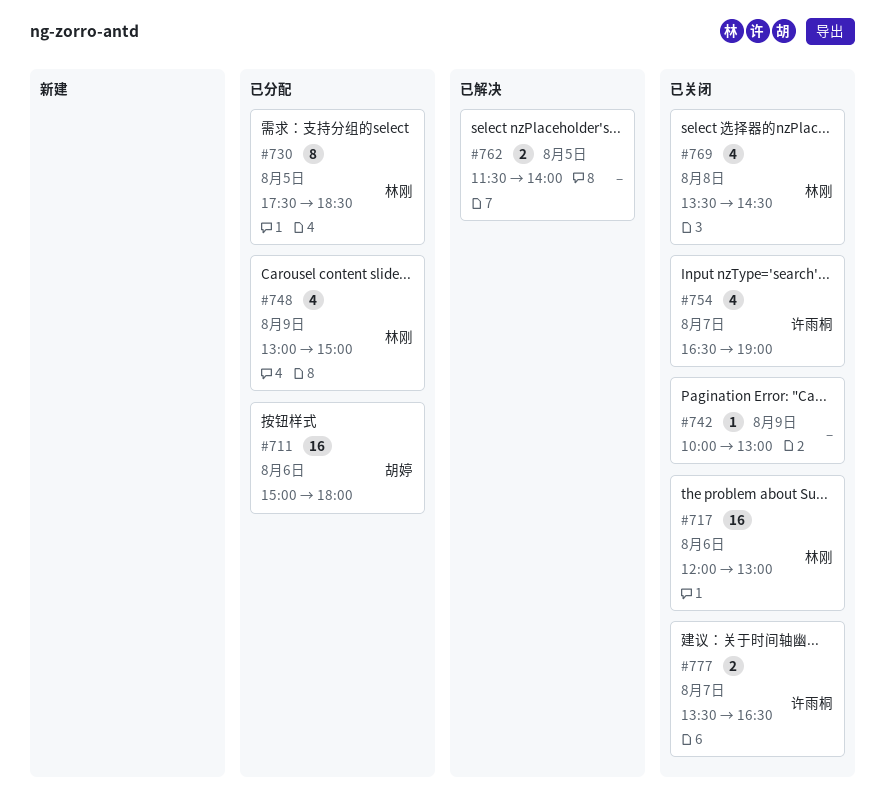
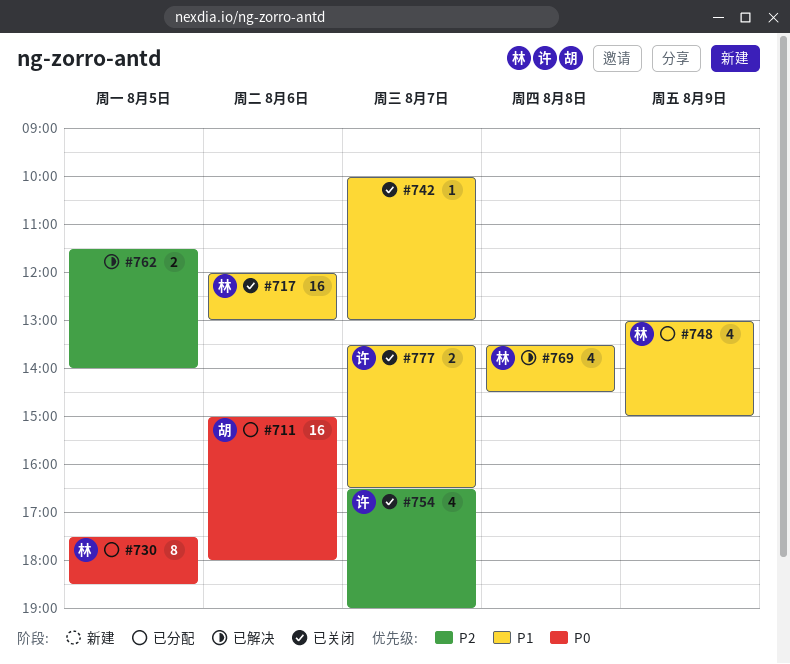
#742, day: Aug 9 -> Aug 7
#769, status: 已关闭 -> 已解决

